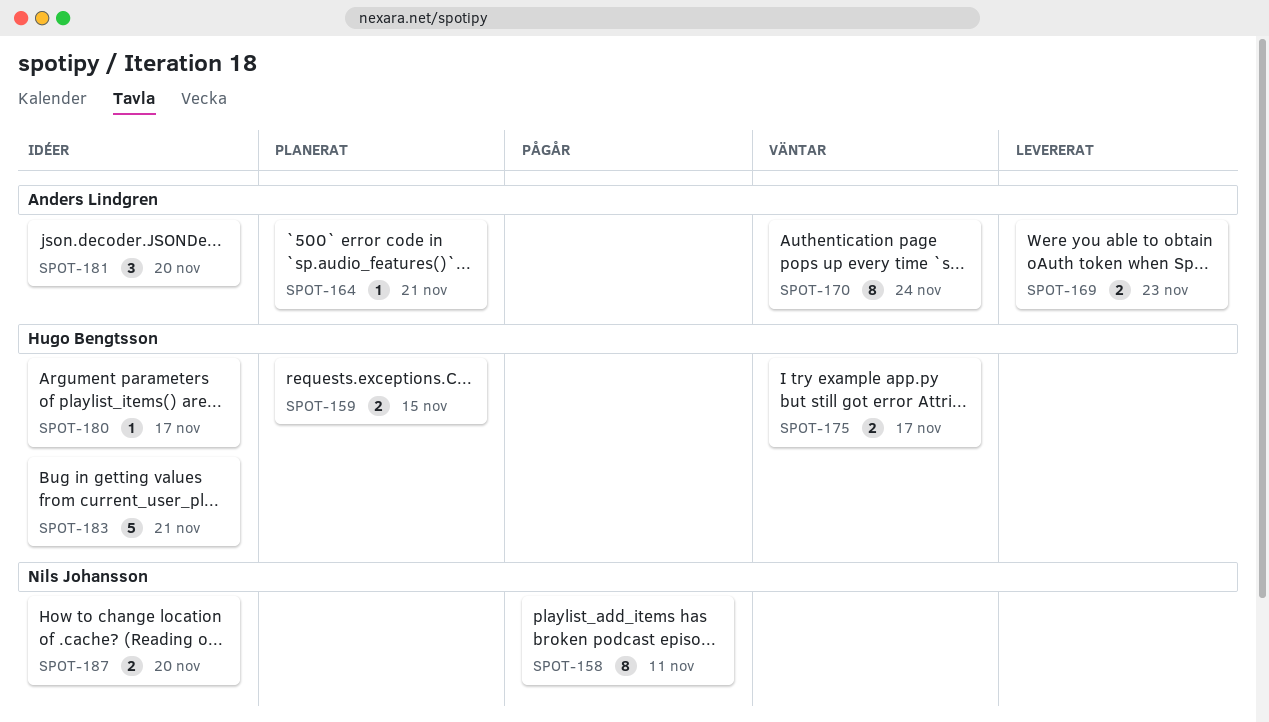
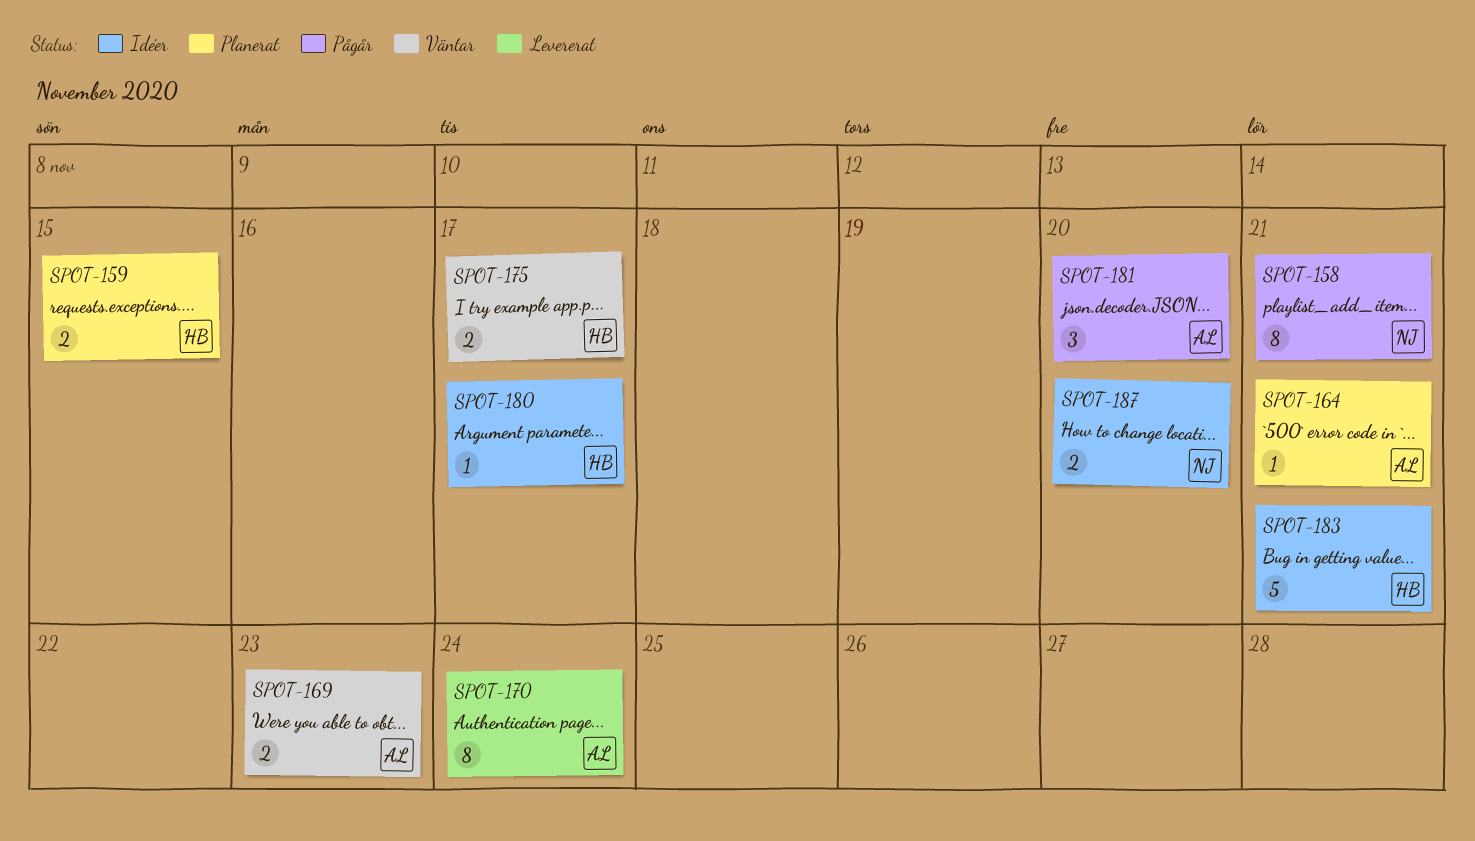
SPOT-158, due: Nov 11 -> Nov 21
SPOT-169, status: Levererat -> Väntar
SPOT-170, status: Väntar -> Levererat
SPOT-181, status: Idéer -> Pågår

